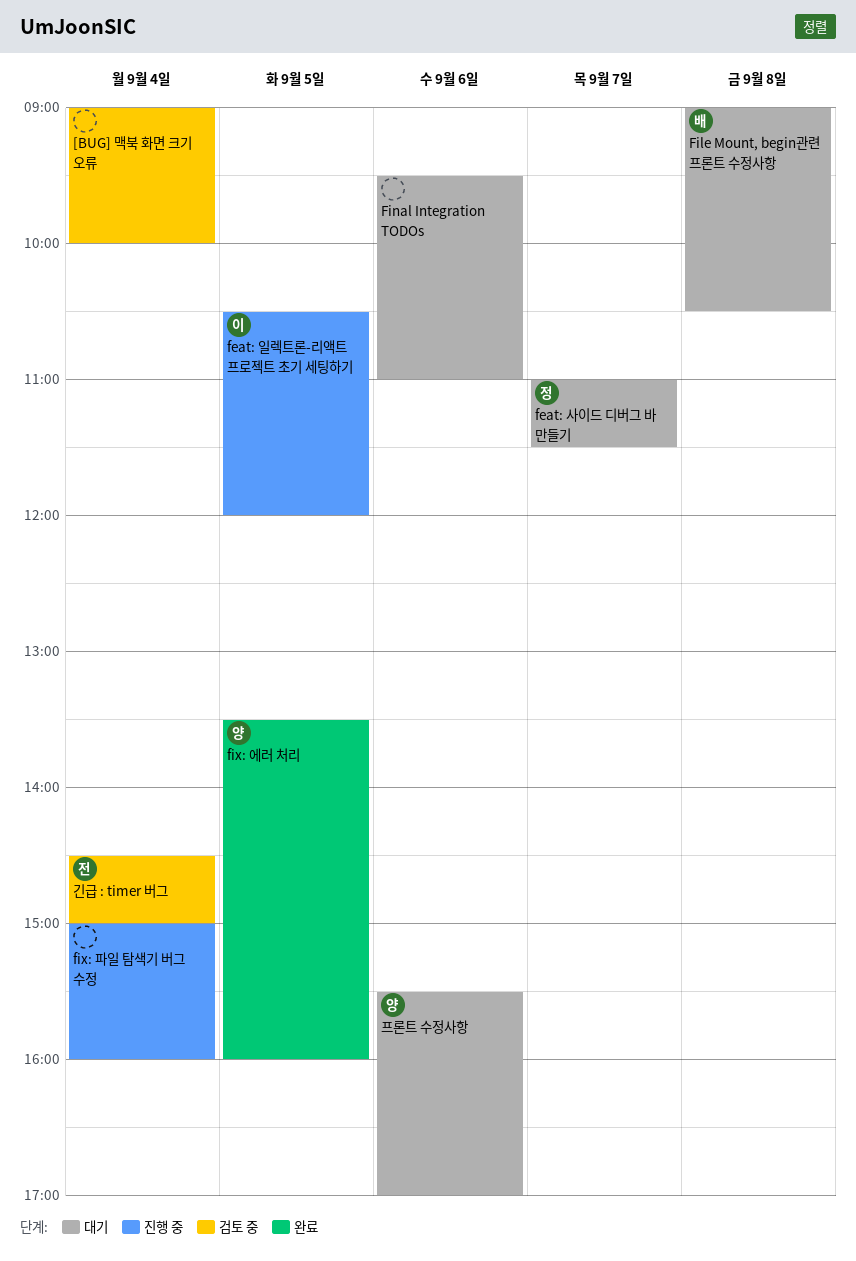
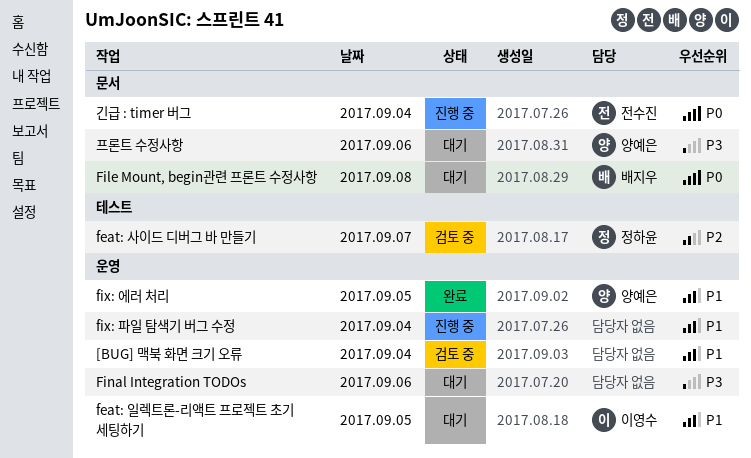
feat: 사이드 디버그 바 만들기, status: 대기 -> 검토 중
feat: 일렉트론-리액트 프로젝트 초기 세팅하기, status: 진행 중 -> 대기
긴급 : timer 버그, status: 검토 중 -> 진행 중

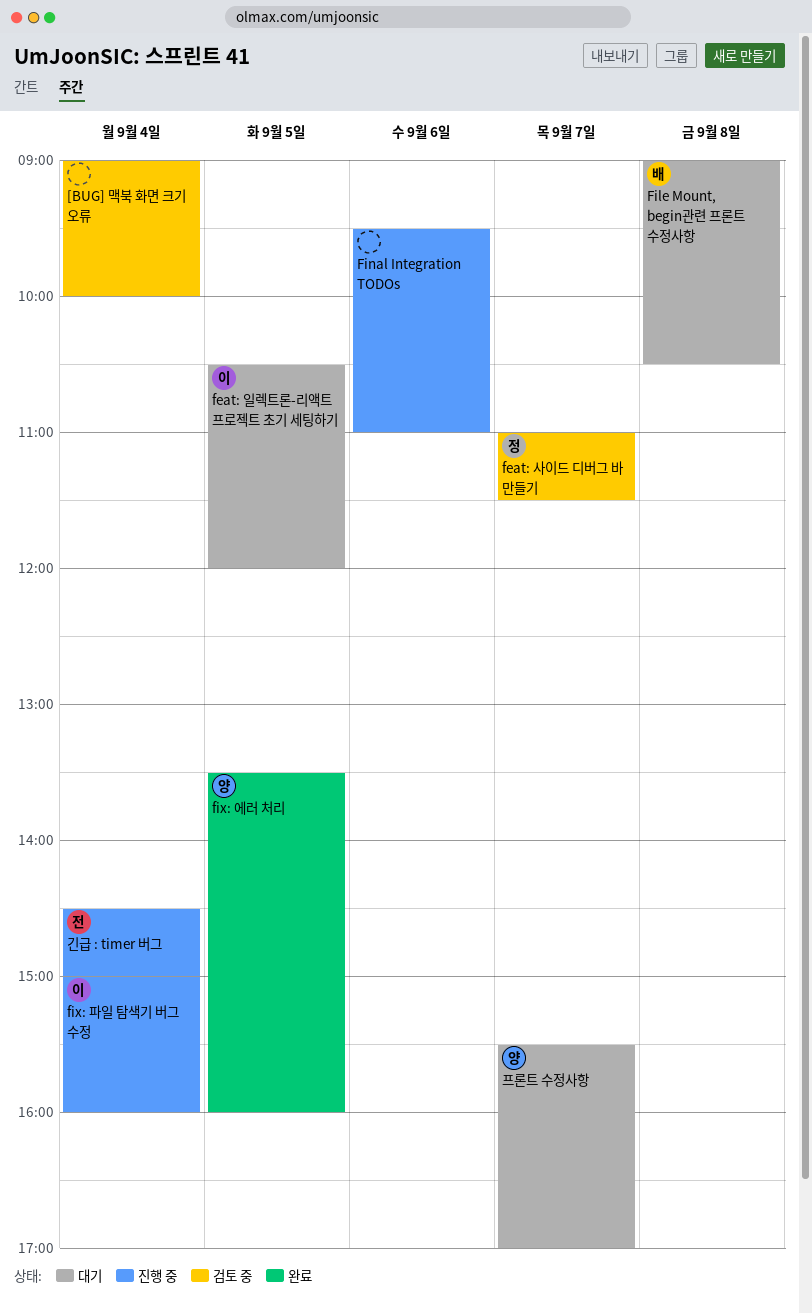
Final Integration TODOs, status: 대기 -> 진행 중
fix: 파일 탐색기 버그 수정, owner: none -> 이영수
프론트 수정사항, day: Sep 6 -> Sep 7

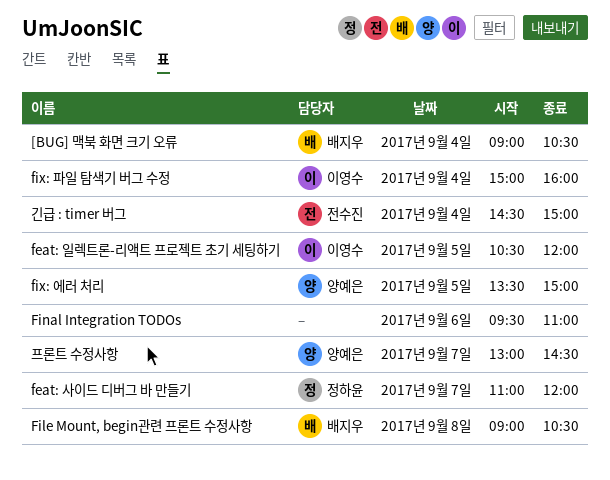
[BUG] 맥북 화면 크기 오류, owner: none -> 배지우
[BUG] 맥북 화면 크기 오류, ends: 10:00 -> 10:30
feat: 사이드 디버그 바 만들기, ends: 11:30 -> 12:00
fix: 에러 처리, ends: 16:00 -> 15:00
프론트 수정사항, begins: 15:30 -> 13:00
프론트 수정사항, ends: 17:00 -> 14:30

